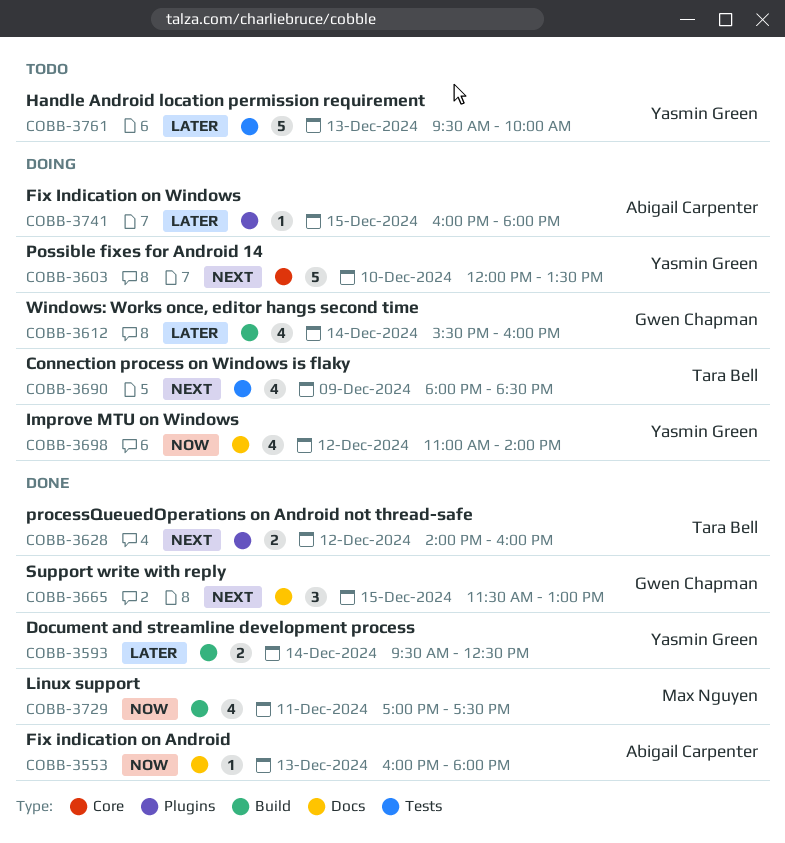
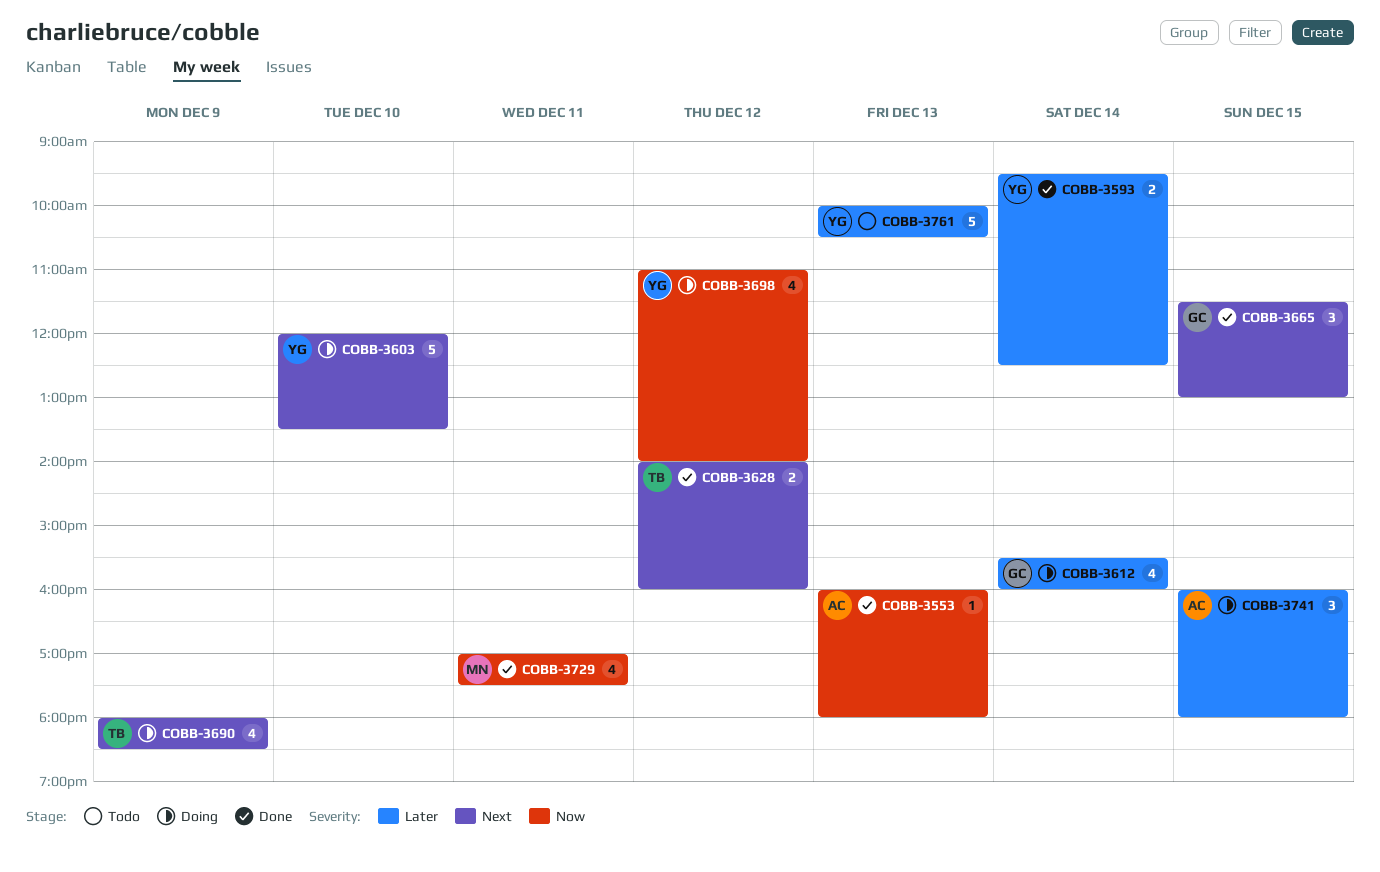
COBB-3741, estimate: 1 -> 3
COBB-3761, begins: 09:30 -> 10:00
COBB-3761, ends: 10:00 -> 10:30

